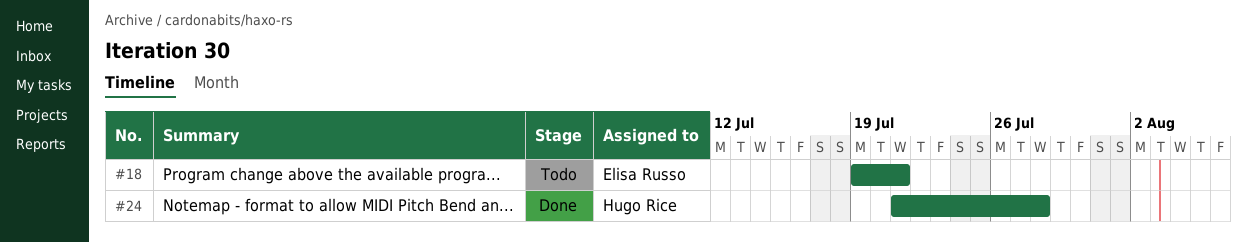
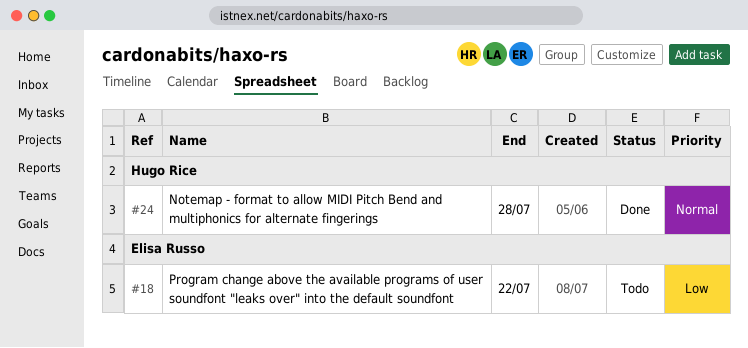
#18, due: Jul 21 -> Jul 22

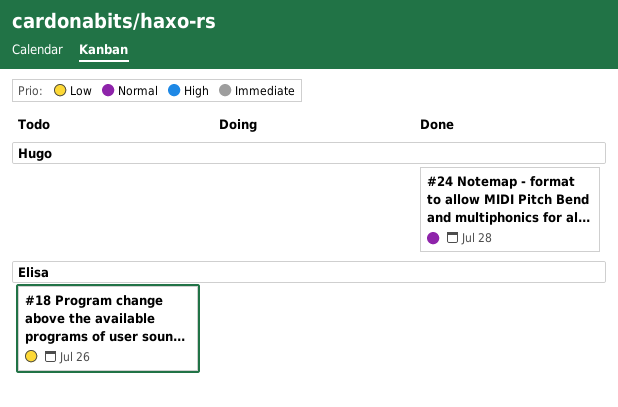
#18, due: Jul 22 -> Jul 26

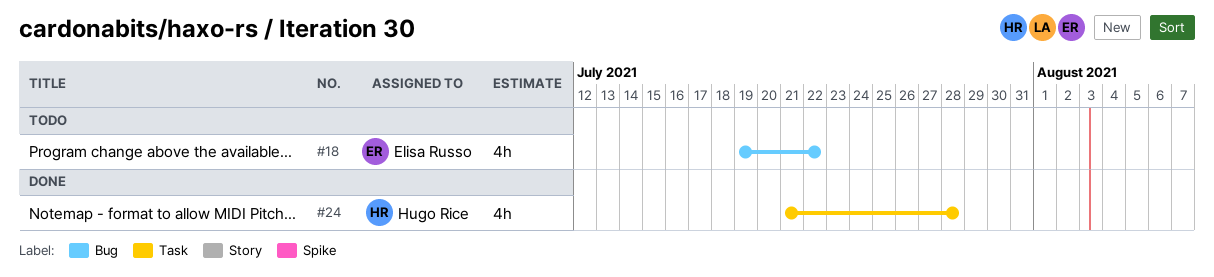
#18, due: Jul 26 -> Jul 22

